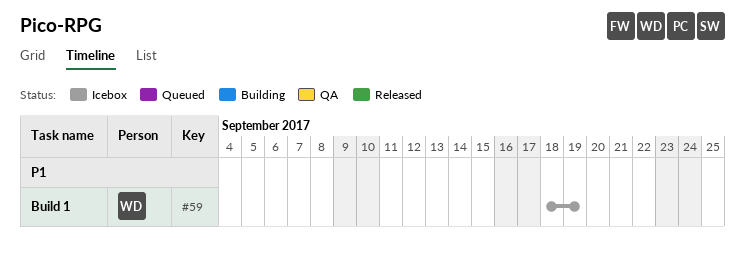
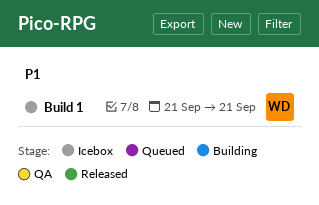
Build 1, start: Sep 18 -> Sep 21
Build 1, due: Sep 19 -> Sep 21

